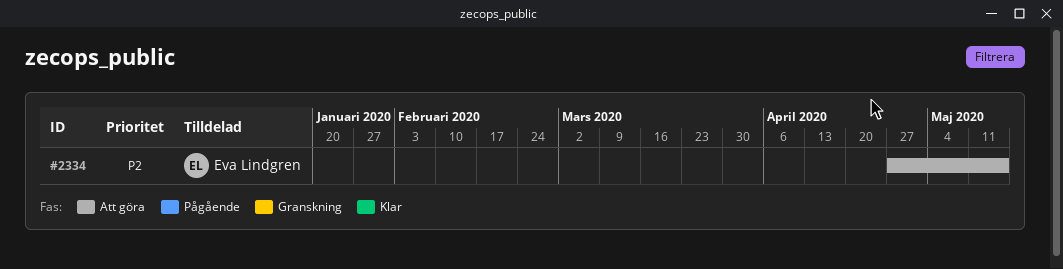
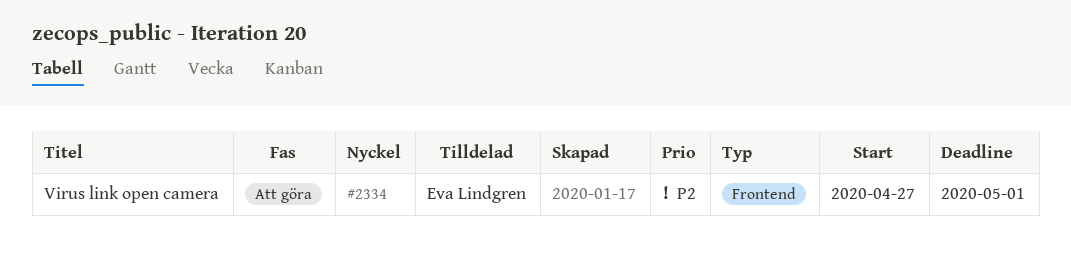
#2334, due: May 15 -> May 1

